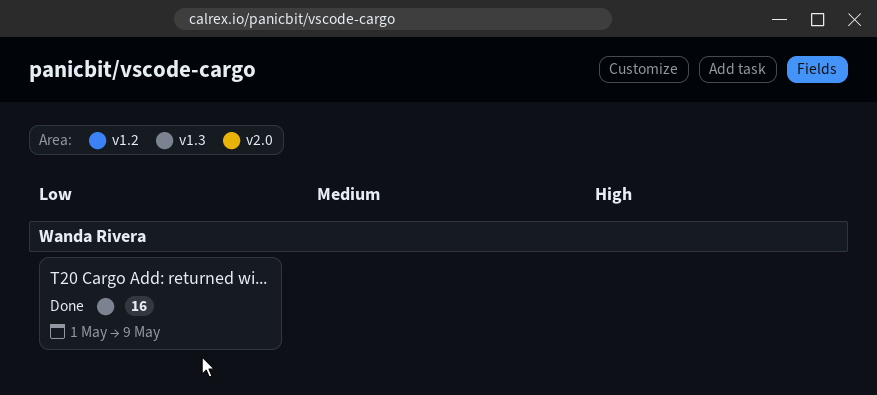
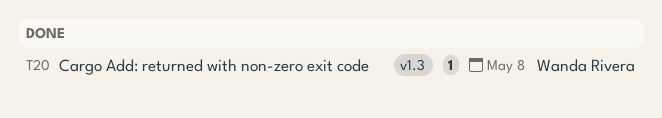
T20, estimate: 16 -> 1
T20, due: May 9 -> May 8

